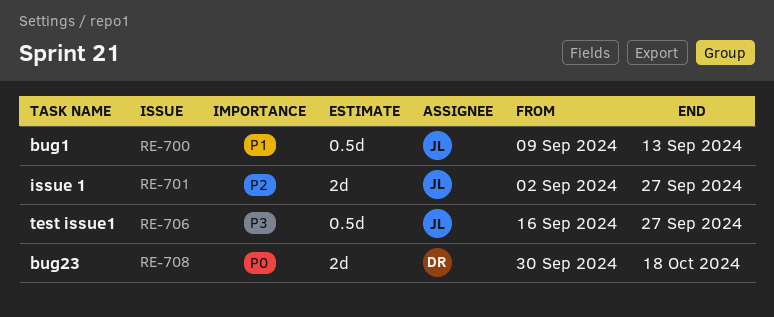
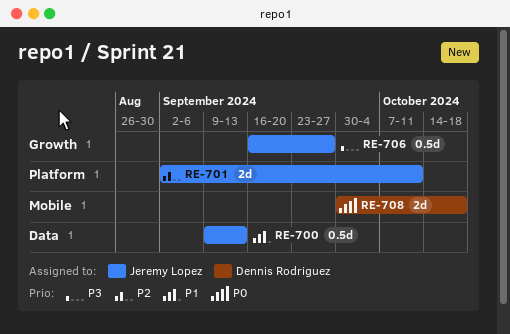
RE-701, due: Sep 27 -> Oct 11

